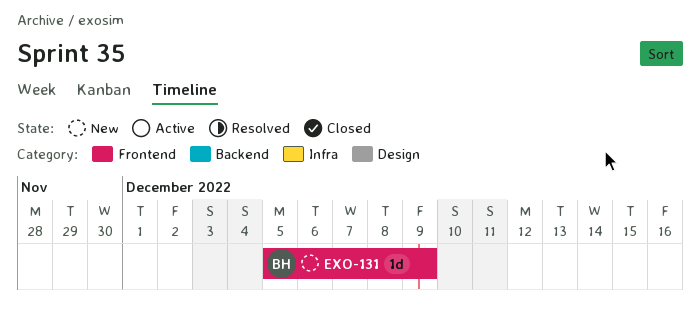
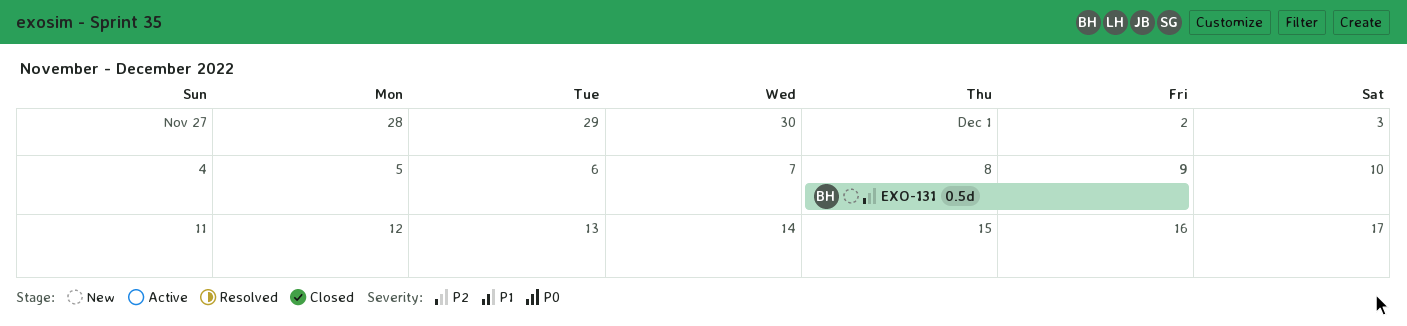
EXO-131, estimate: 1d -> 0.5d
EXO-131, start: Dec 5 -> Dec 8

